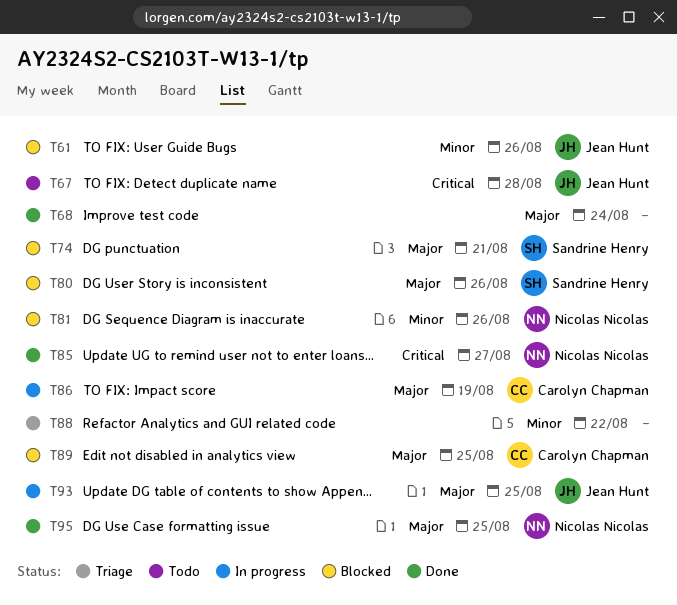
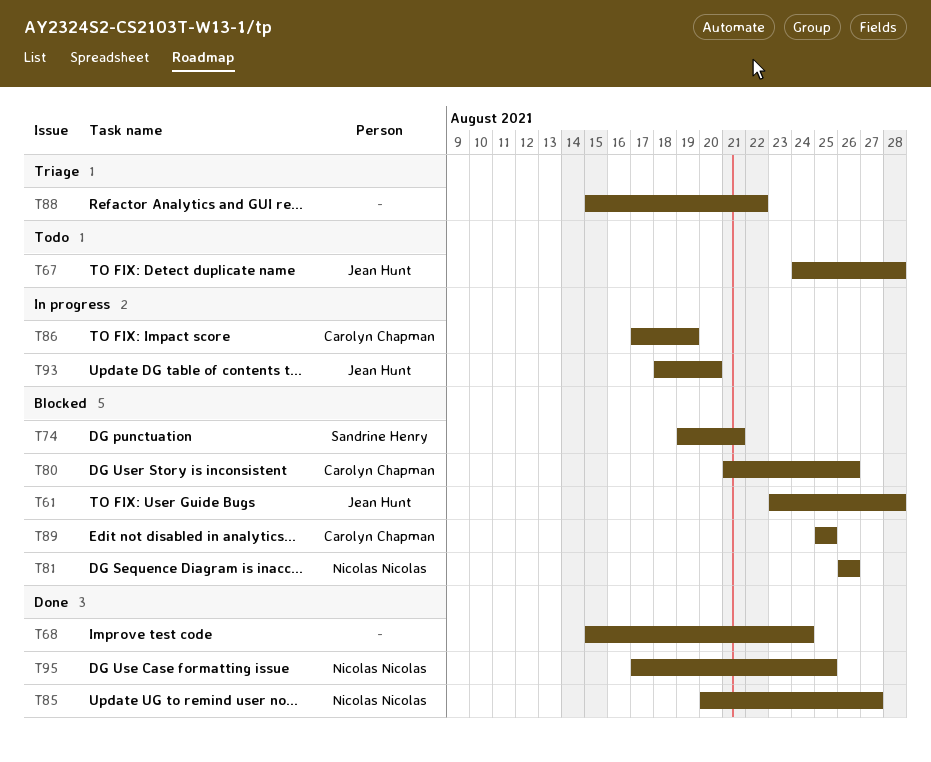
T61, due: Aug 26 -> Aug 28
T80, owner: Sandrine Henry -> Carolyn Chapman
T93, due: Aug 25 -> Aug 20

